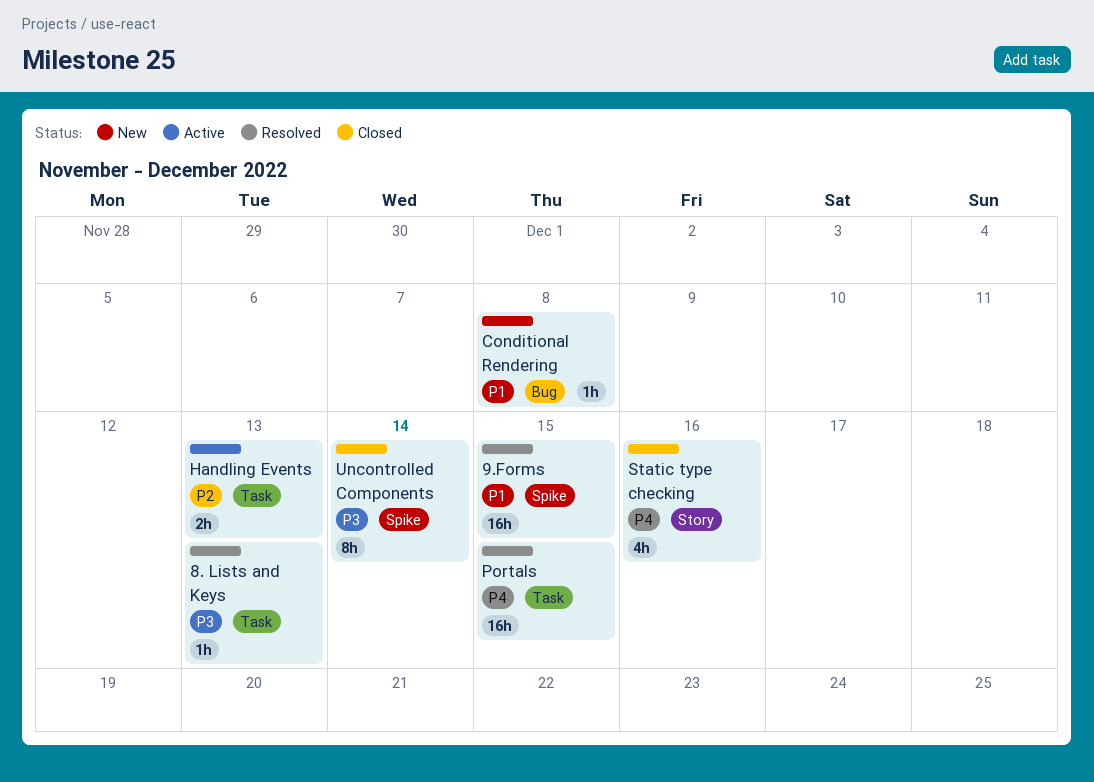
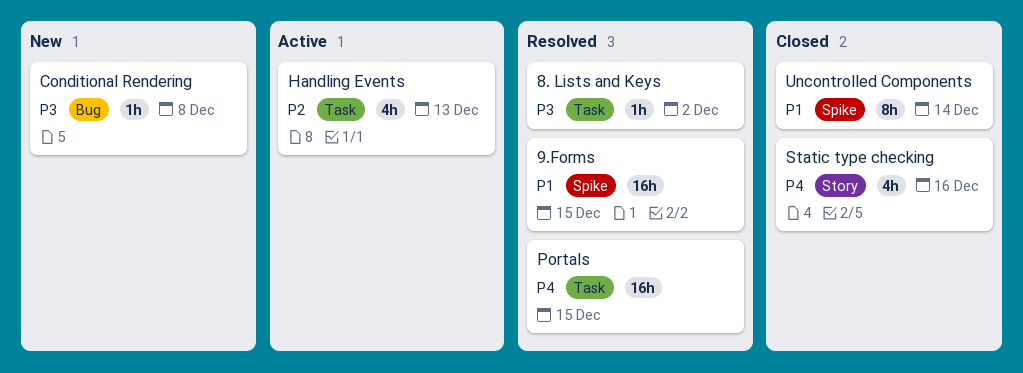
8. Lists and Keys, due: Dec 13 -> Dec 2
Conditional Rendering, priority: P1 -> P3
Handling Events, estimate: 2h -> 4h
Uncontrolled Components, priority: P3 -> P1

